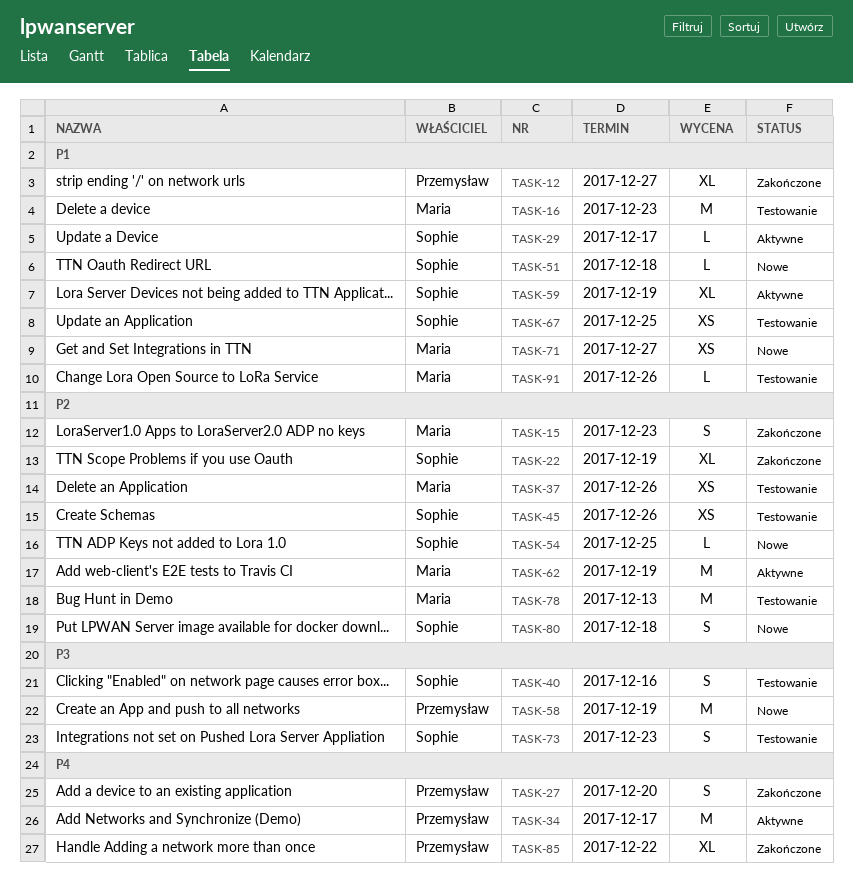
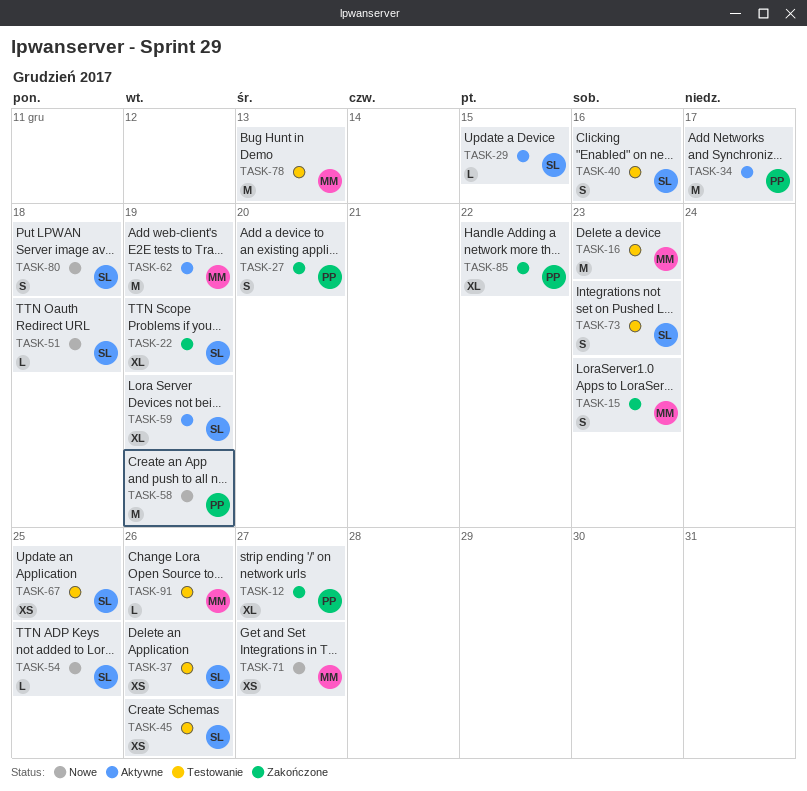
TASK-29, due: Dec 17 -> Dec 15
TASK-37, owner: Maria -> Sophie

